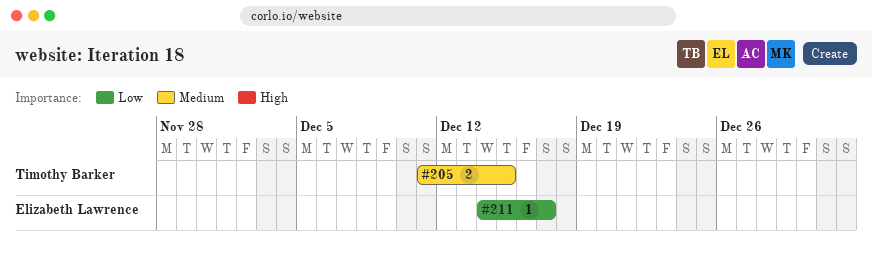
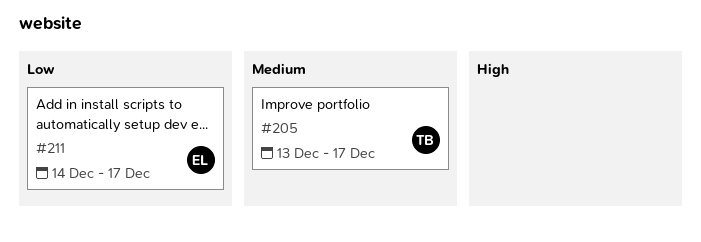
#205, start: Dec 11 -> Dec 13
#205, due: Dec 15 -> Dec 17

